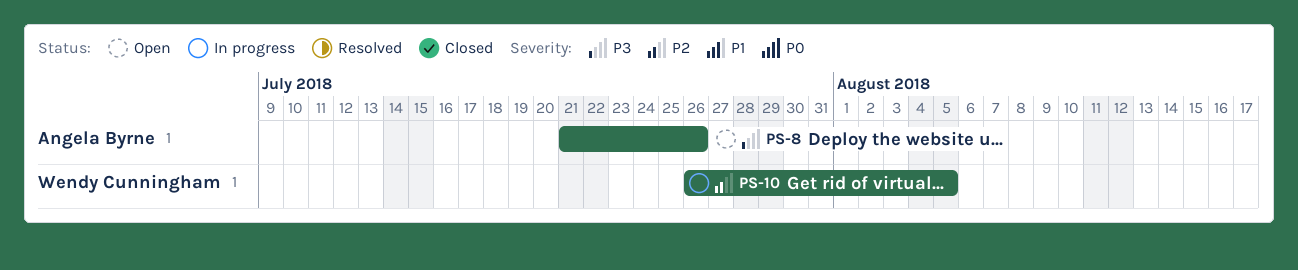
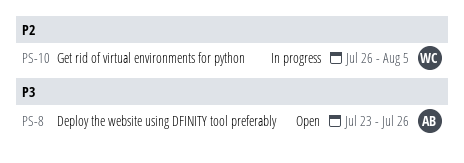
PS-8, start: Jul 21 -> Jul 23

